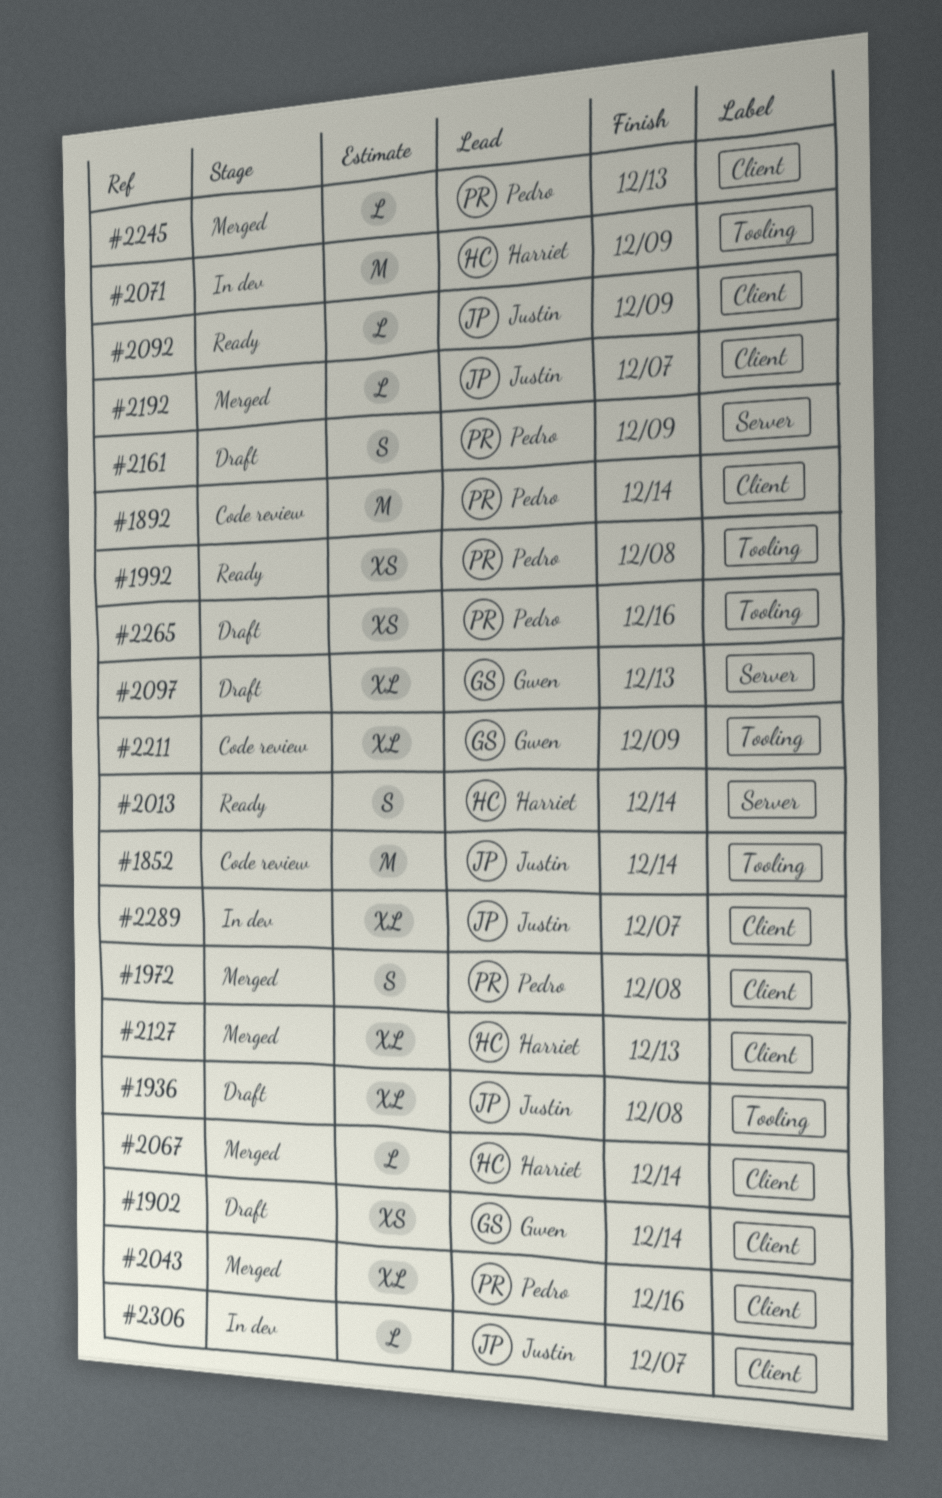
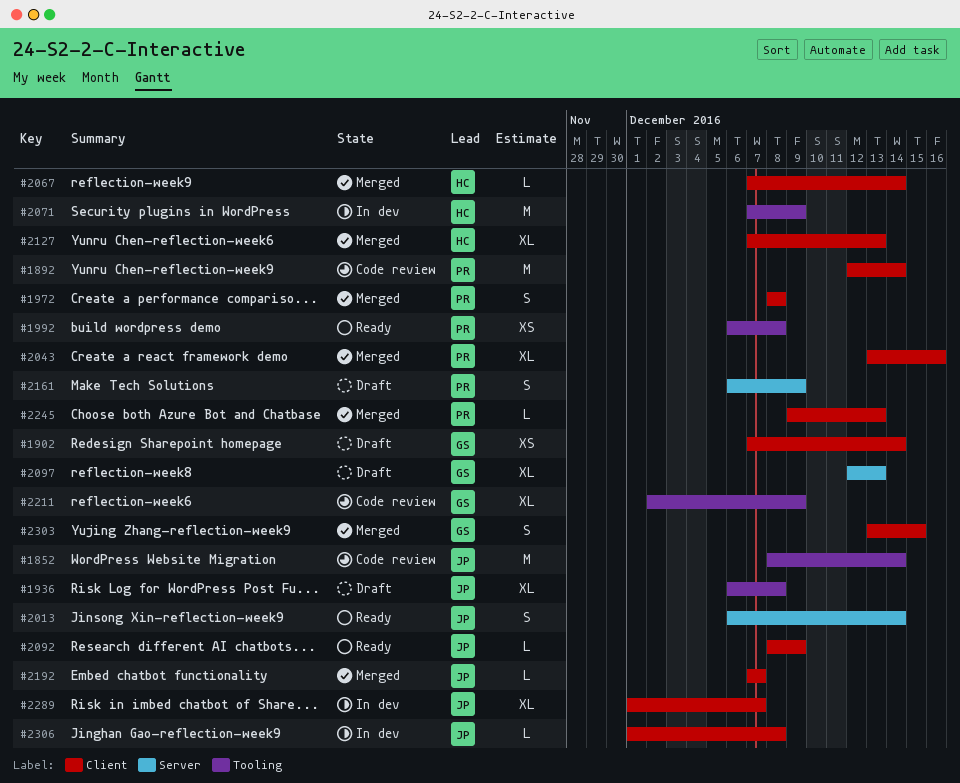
#2013, owner: Harriet -> Justin
#2265: present -> none
#2303: none -> present
#2306, due: Dec 7 -> Dec 8

